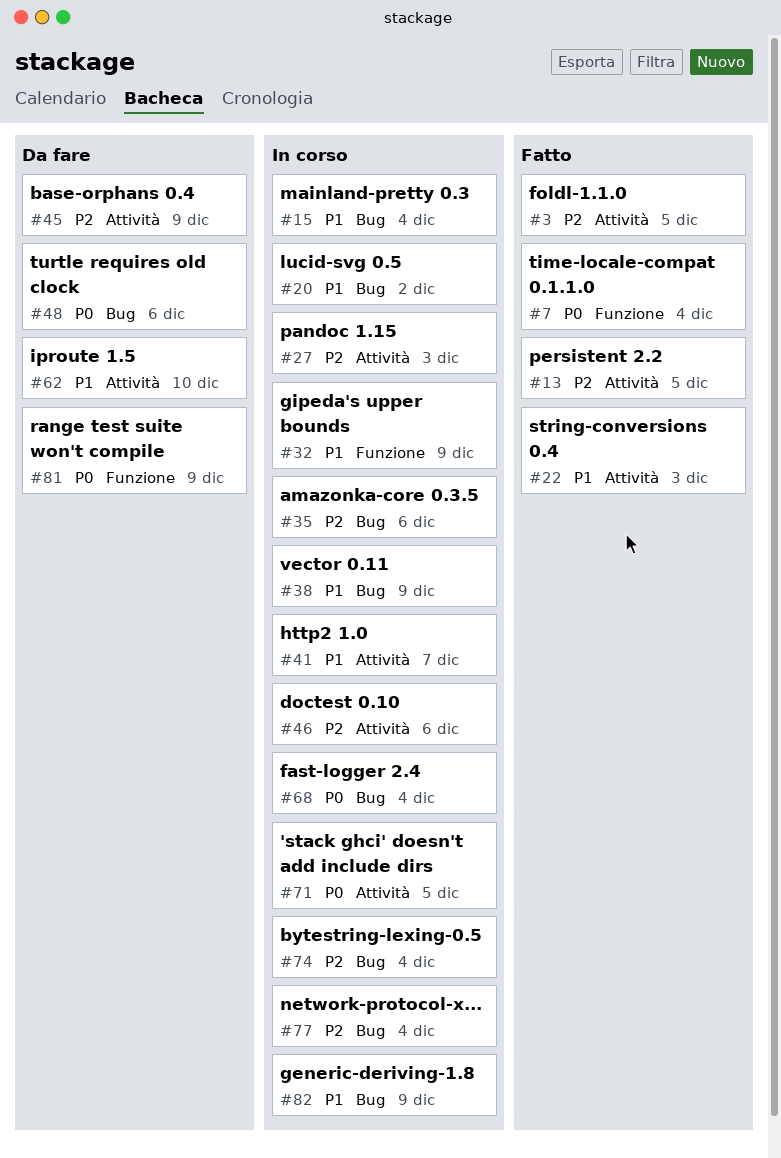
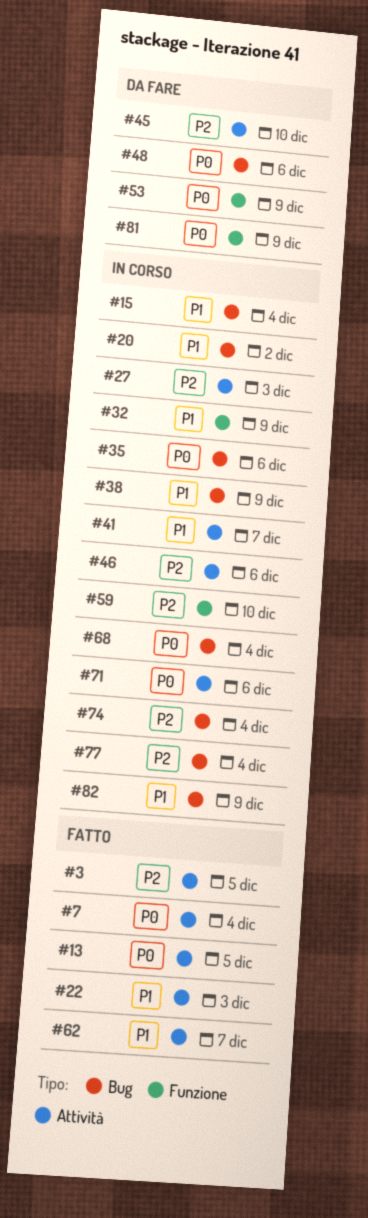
#7, label: Funzione -> Attività
#13, priority: P2 -> P0
#35, priority: P2 -> P0
#45, due: Dec 9 -> Dec 10
#53: none -> present
#59: none -> present
#62, status: Da fare -> Fatto
#62, due: Dec 10 -> Dec 7
#71, due: Dec 5 -> Dec 6

